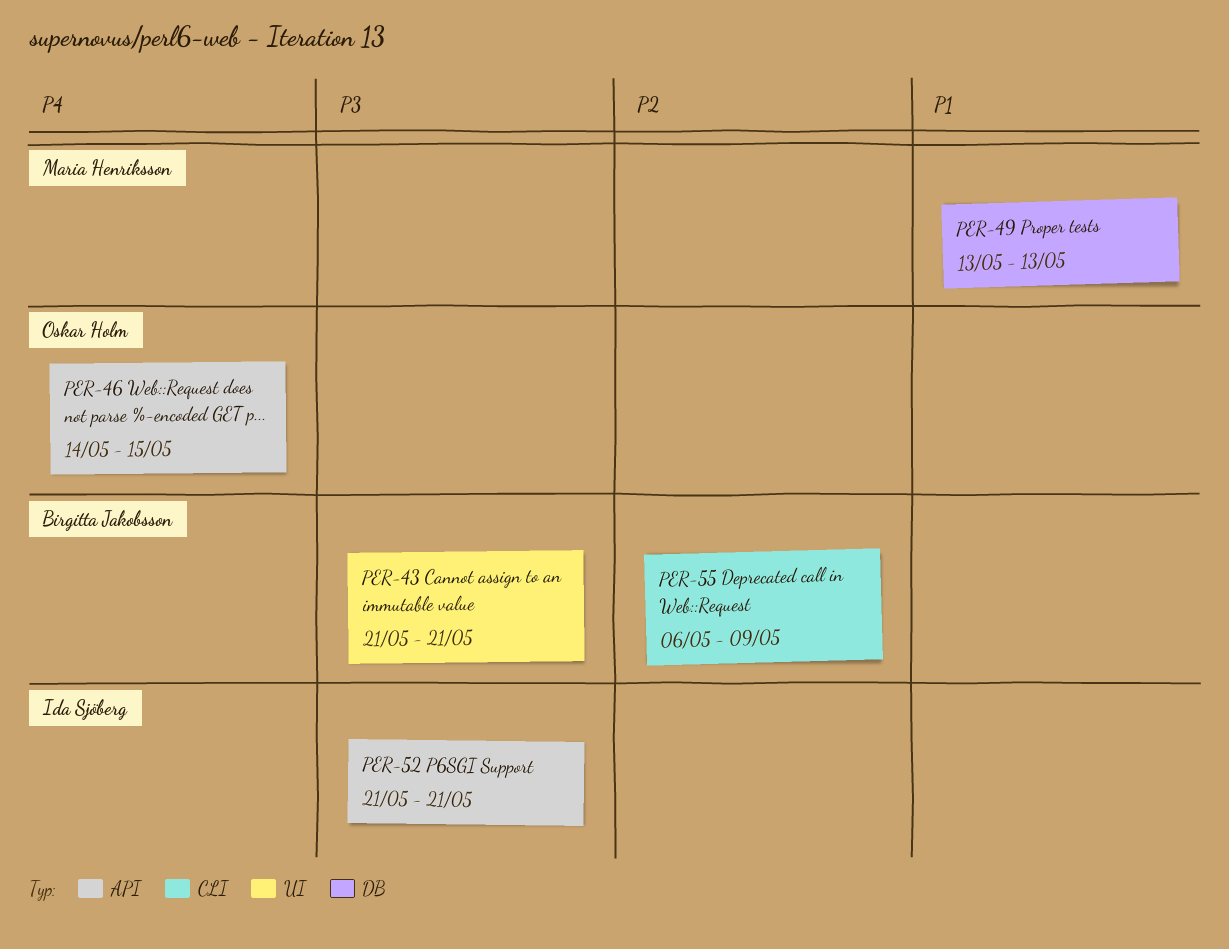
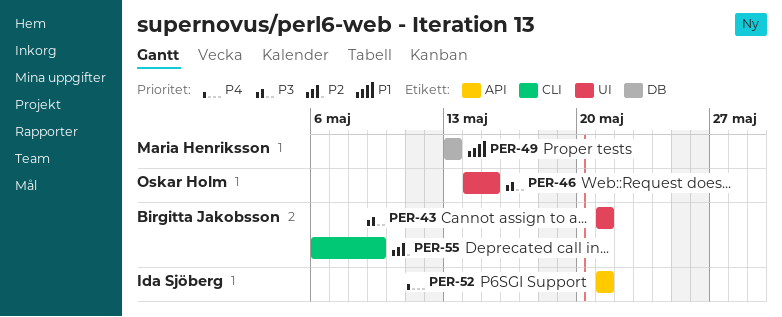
PER-46, priority: P4 -> P3
PER-46, label: API -> UI
PER-52, priority: P3 -> P4

